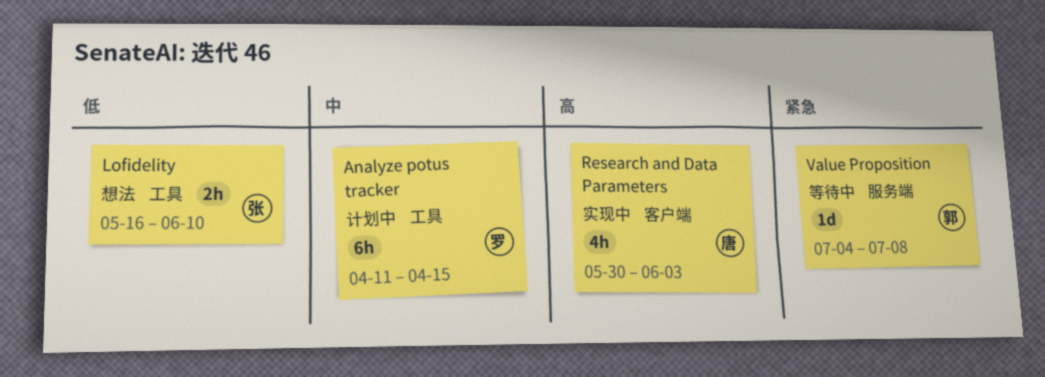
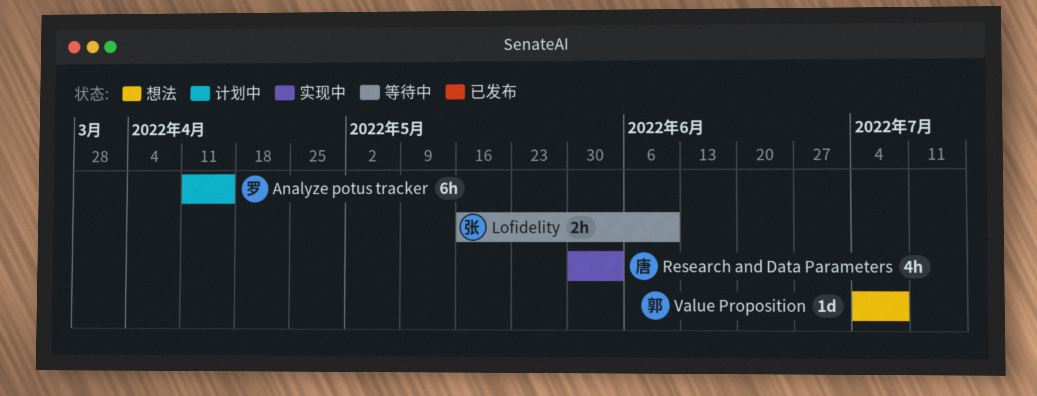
Lofidelity, status: 想法 -> 等待中
Value Proposition, status: 等待中 -> 想法

